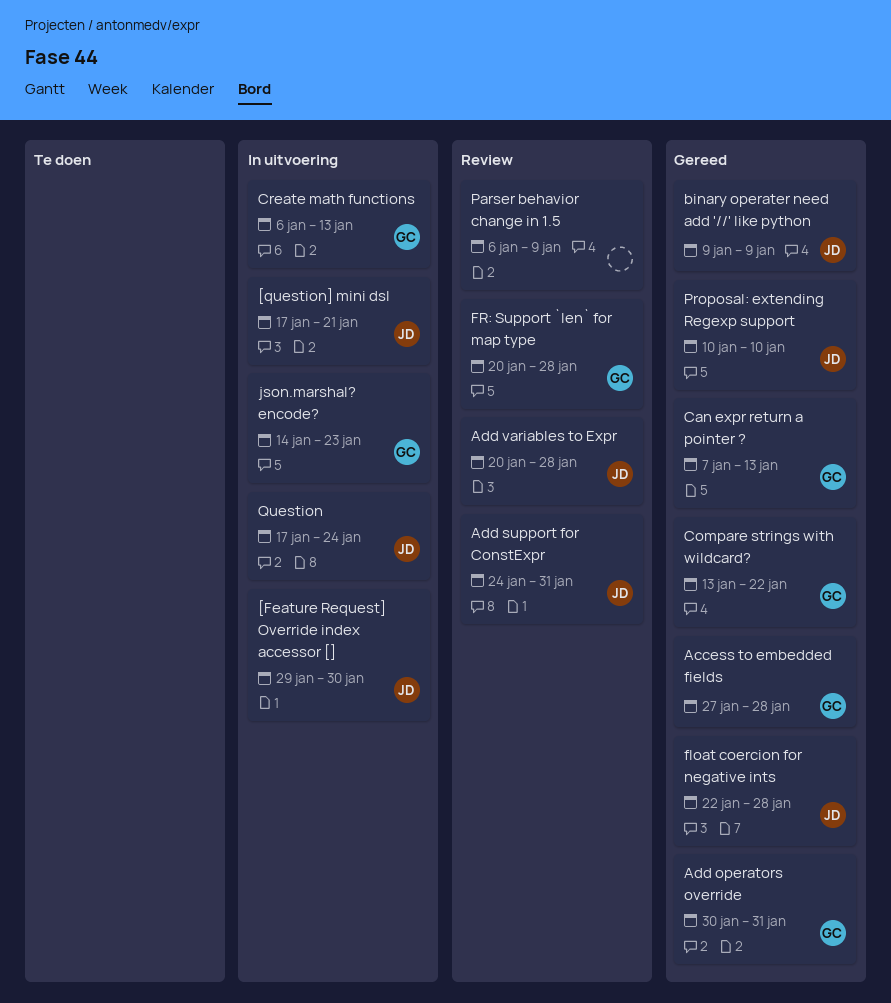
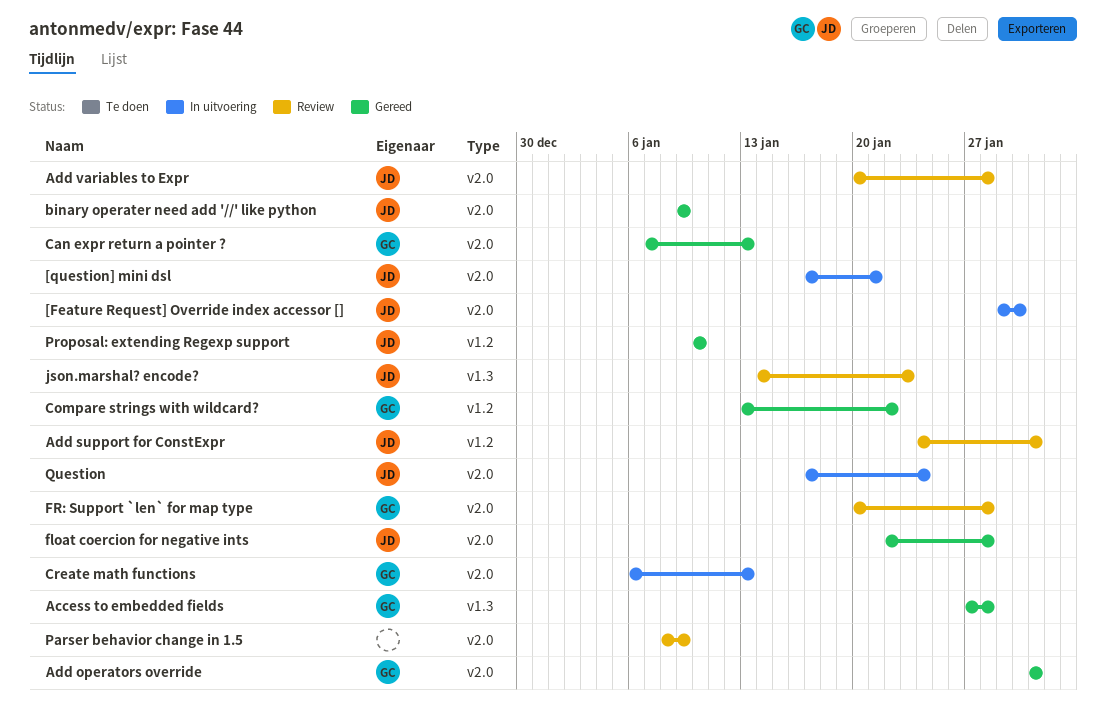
Add operators override, start: Jan 30 -> Jan 31
json.marshal? encode?, status: In uitvoering -> Review
json.marshal? encode?, owner: GC -> JD
Parser behavior change in 1.5, start: Jan 6 -> Jan 8

